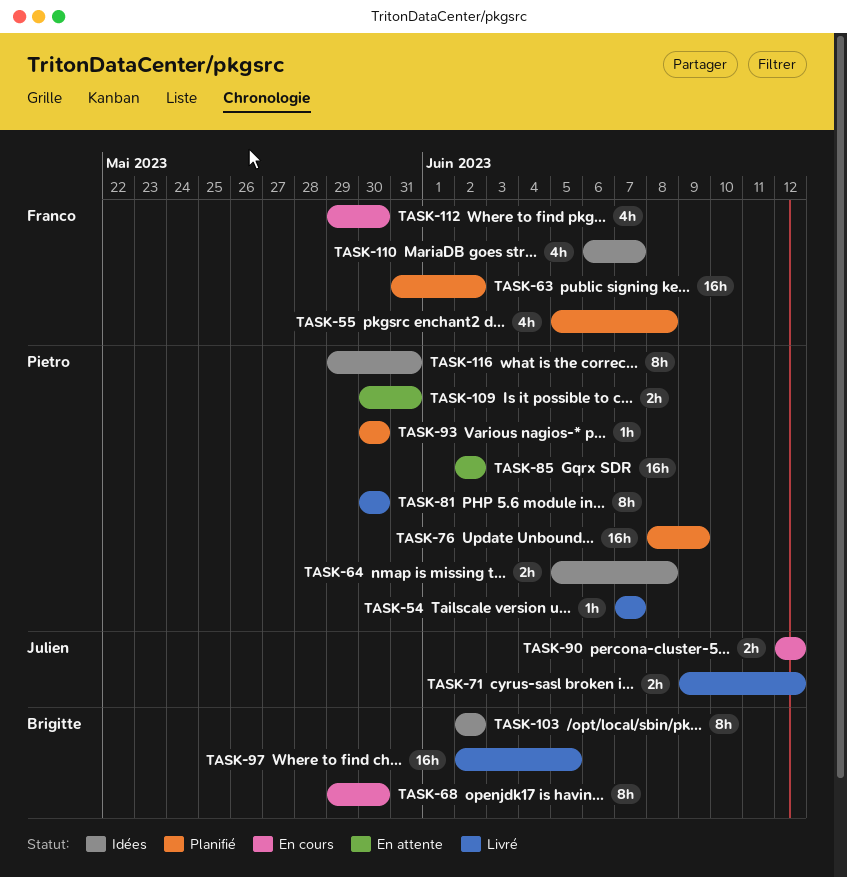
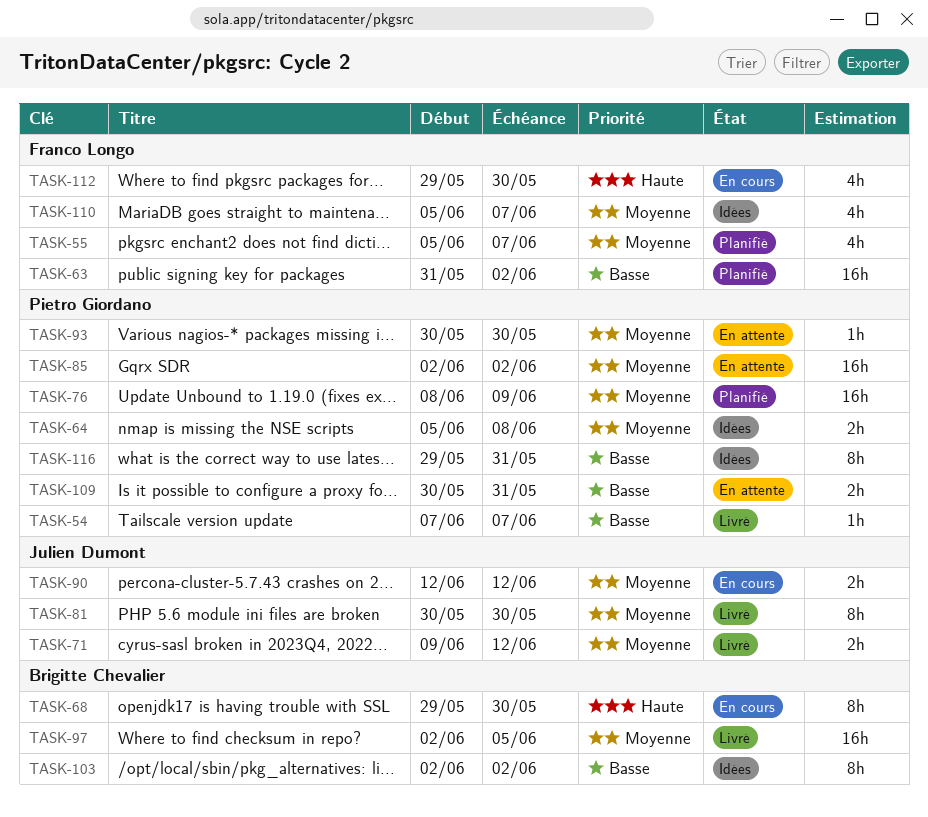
TASK-55, due: Jun 8 -> Jun 7
TASK-81, owner: Pietro Giordano -> Julien Dumont
TASK-93, status: Planifié -> En attente
TASK-110, start: Jun 6 -> Jun 5

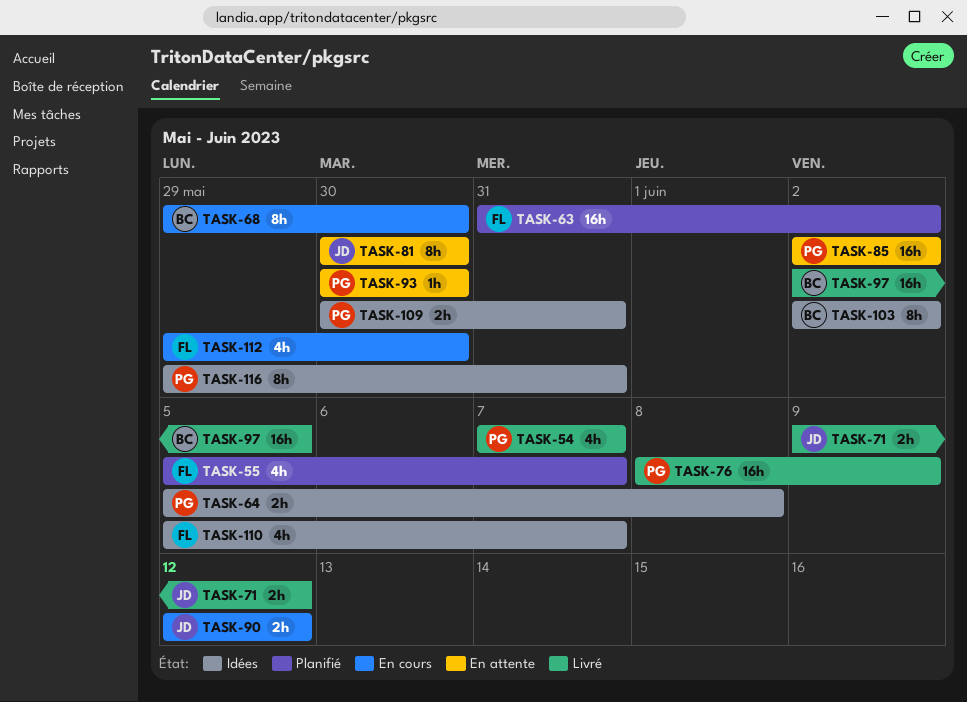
TASK-54, estimate: 1h -> 4h
TASK-76, status: Planifié -> Livré
TASK-81, status: Livré -> En attente
TASK-109, status: En attente -> Idées

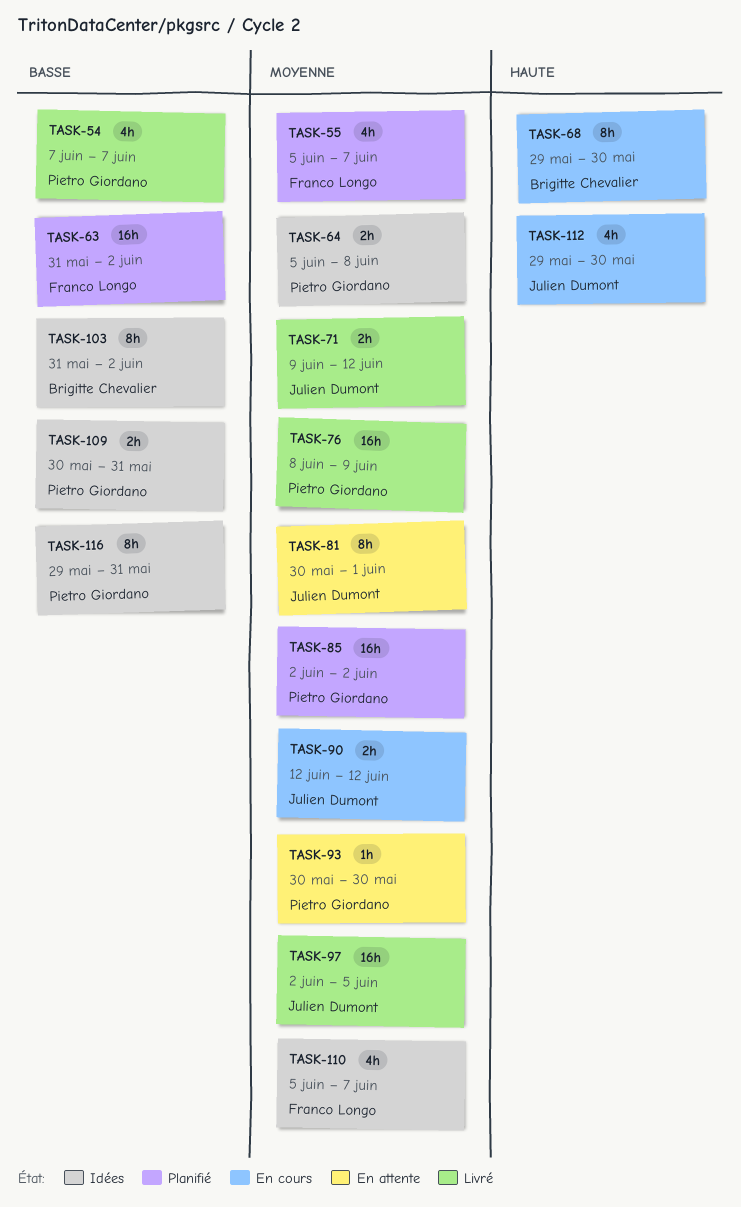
TASK-81, due: May 30 -> Jun 1
TASK-85, status: En attente -> Planifié
TASK-97, owner: Brigitte Chevalier -> Julien Dumont
TASK-103, start: Jun 2 -> May 31
TASK-112, owner: Franco Longo -> Julien Dumont

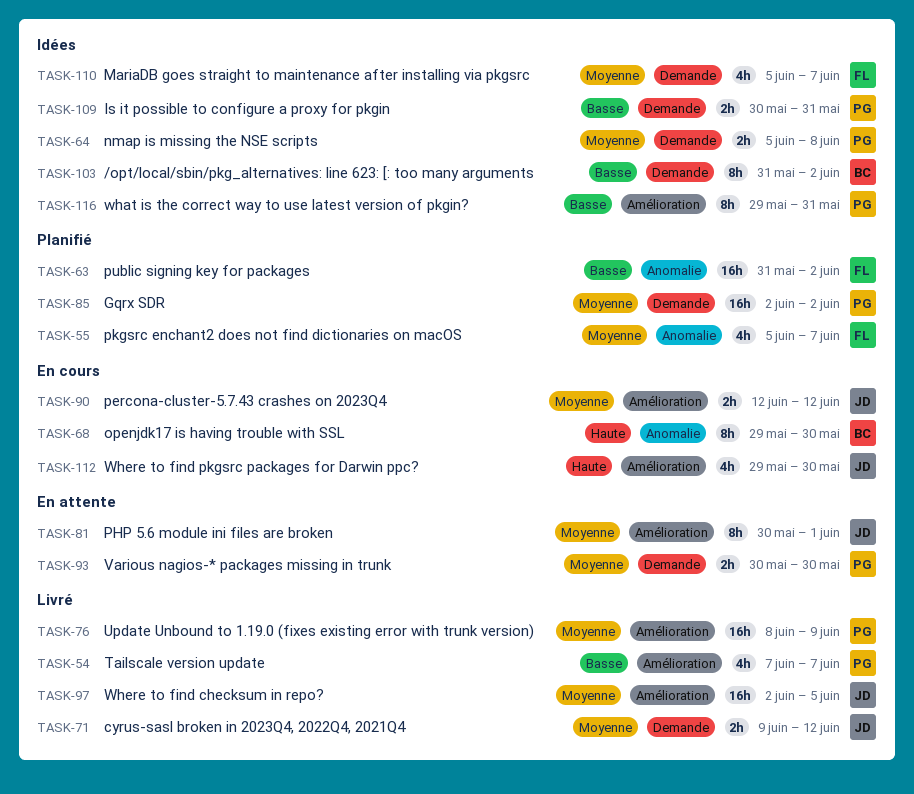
TASK-93, estimate: 1h -> 2h

